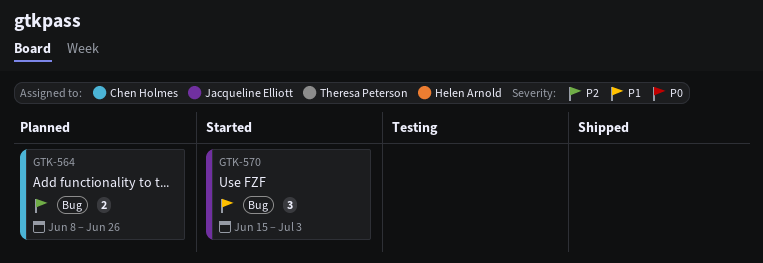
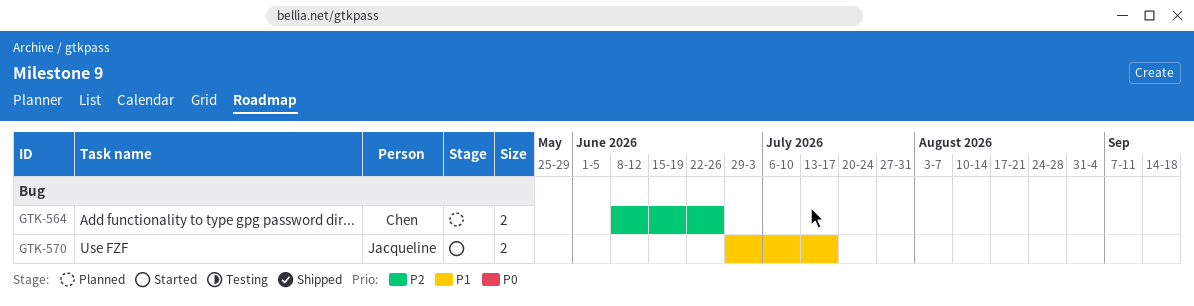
GTK-570, estimate: 3 -> 2
GTK-570, start: Jun 15 -> Jun 29
GTK-570, due: Jul 3 -> Jul 17

